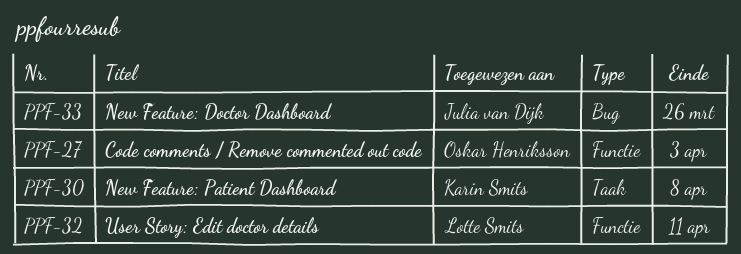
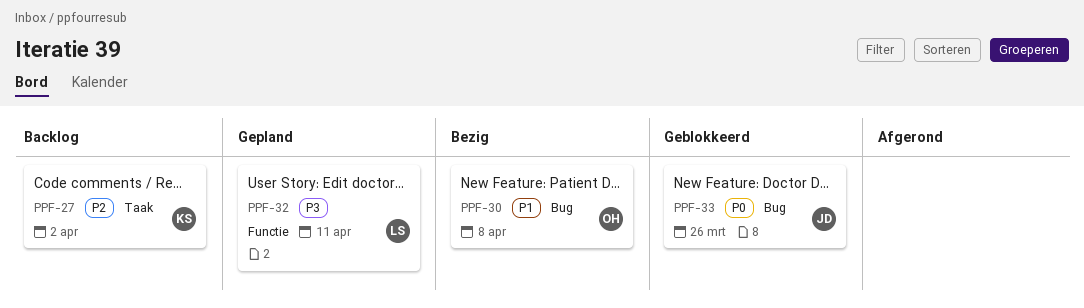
PPF-27, owner: Oskar Henriksson -> Karin Smits
PPF-27, label: Functie -> Taak
PPF-27, due: Apr 3 -> Apr 2
PPF-30, owner: Karin Smits -> Oskar Henriksson
PPF-30, label: Taak -> Bug

